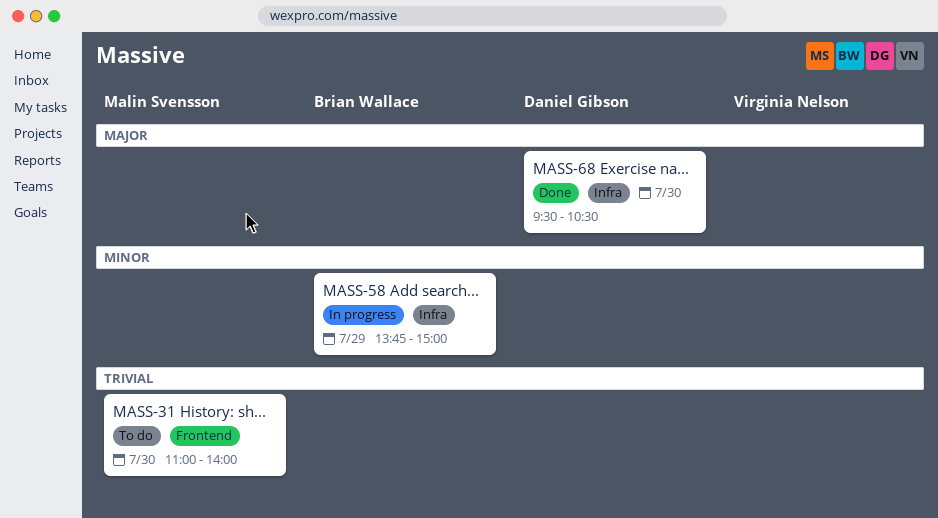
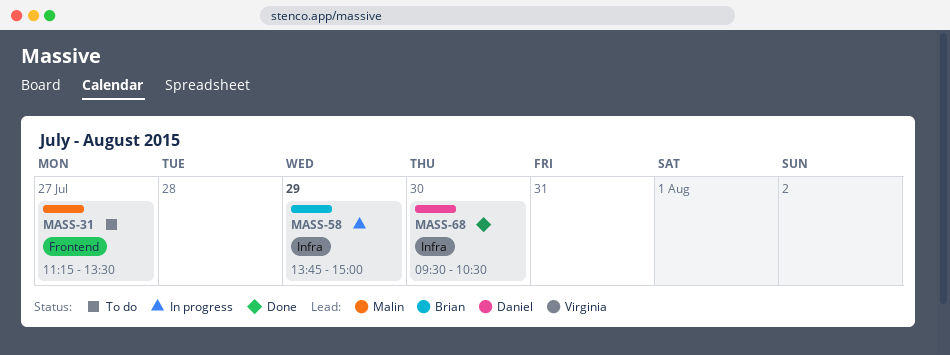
MASS-31, day: Jul 30 -> Jul 27
MASS-31, begins: 11:00 -> 11:15
MASS-31, ends: 14:00 -> 13:30

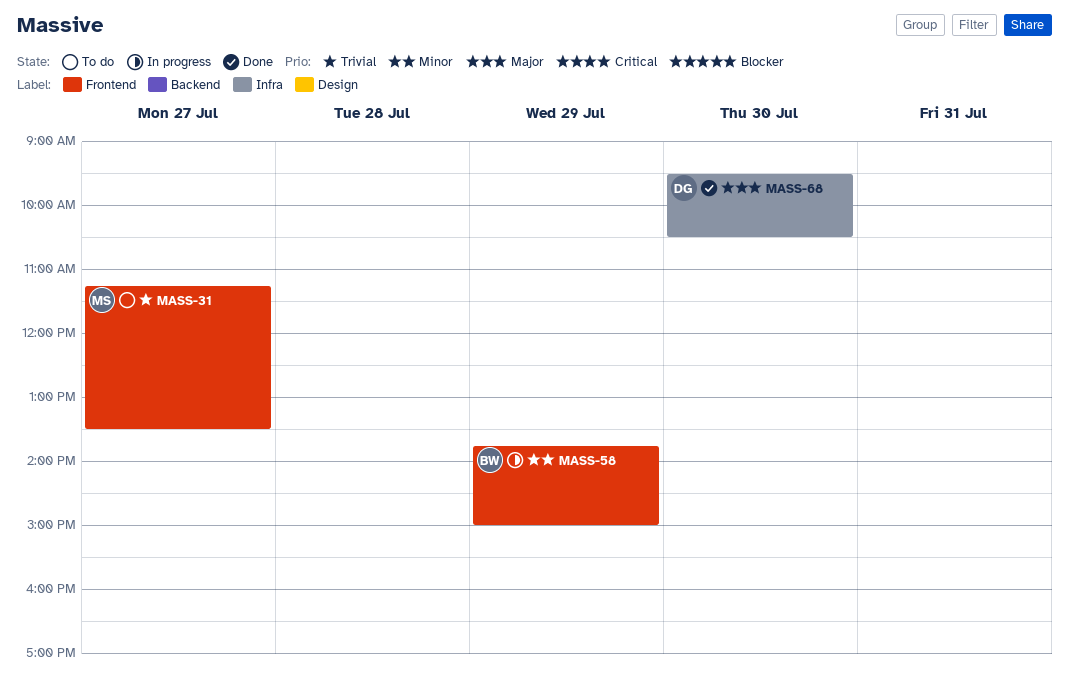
MASS-58, label: Infra -> Frontend

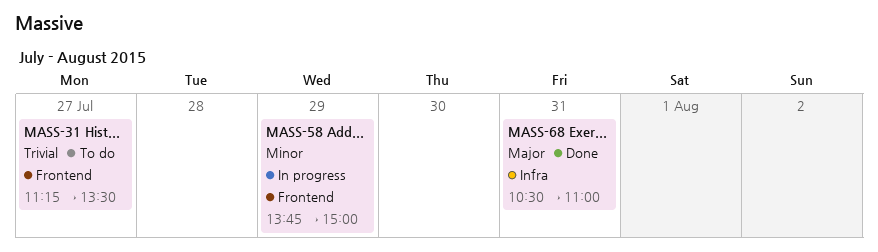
MASS-68, day: Jul 30 -> Jul 31
MASS-68, begins: 09:30 -> 10:30
MASS-68, ends: 10:30 -> 11:00

